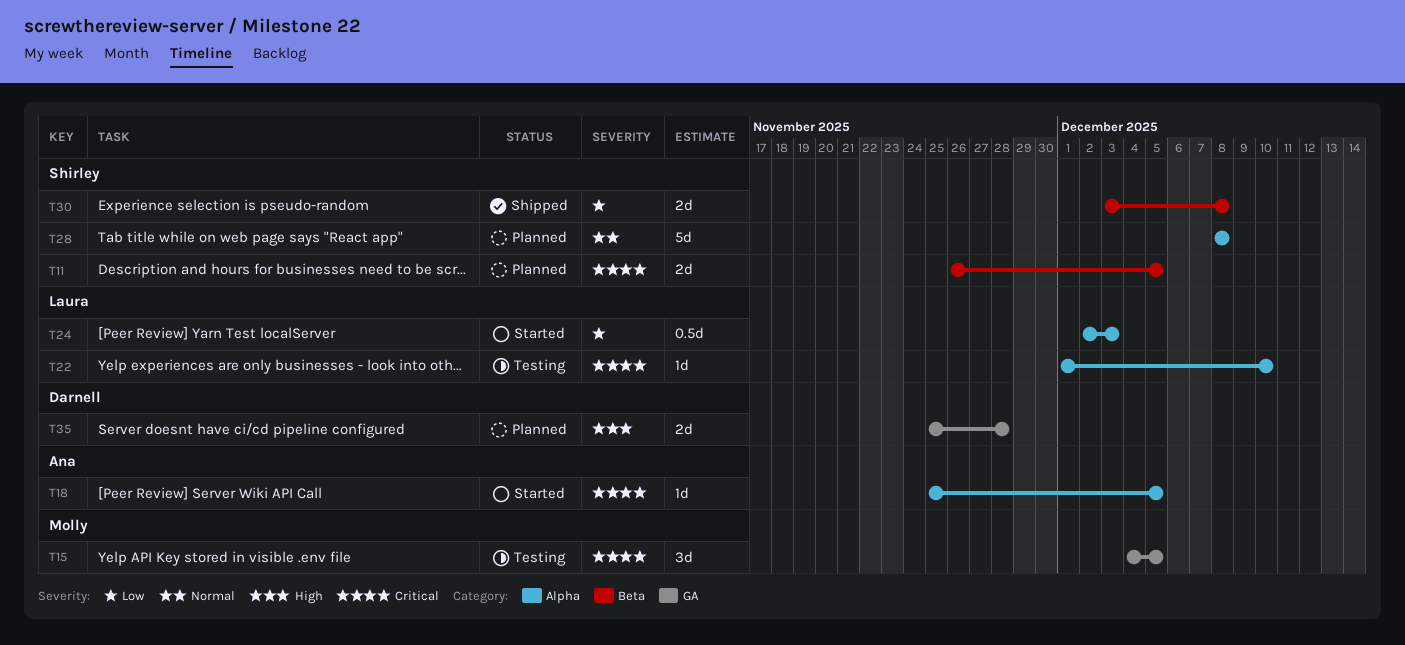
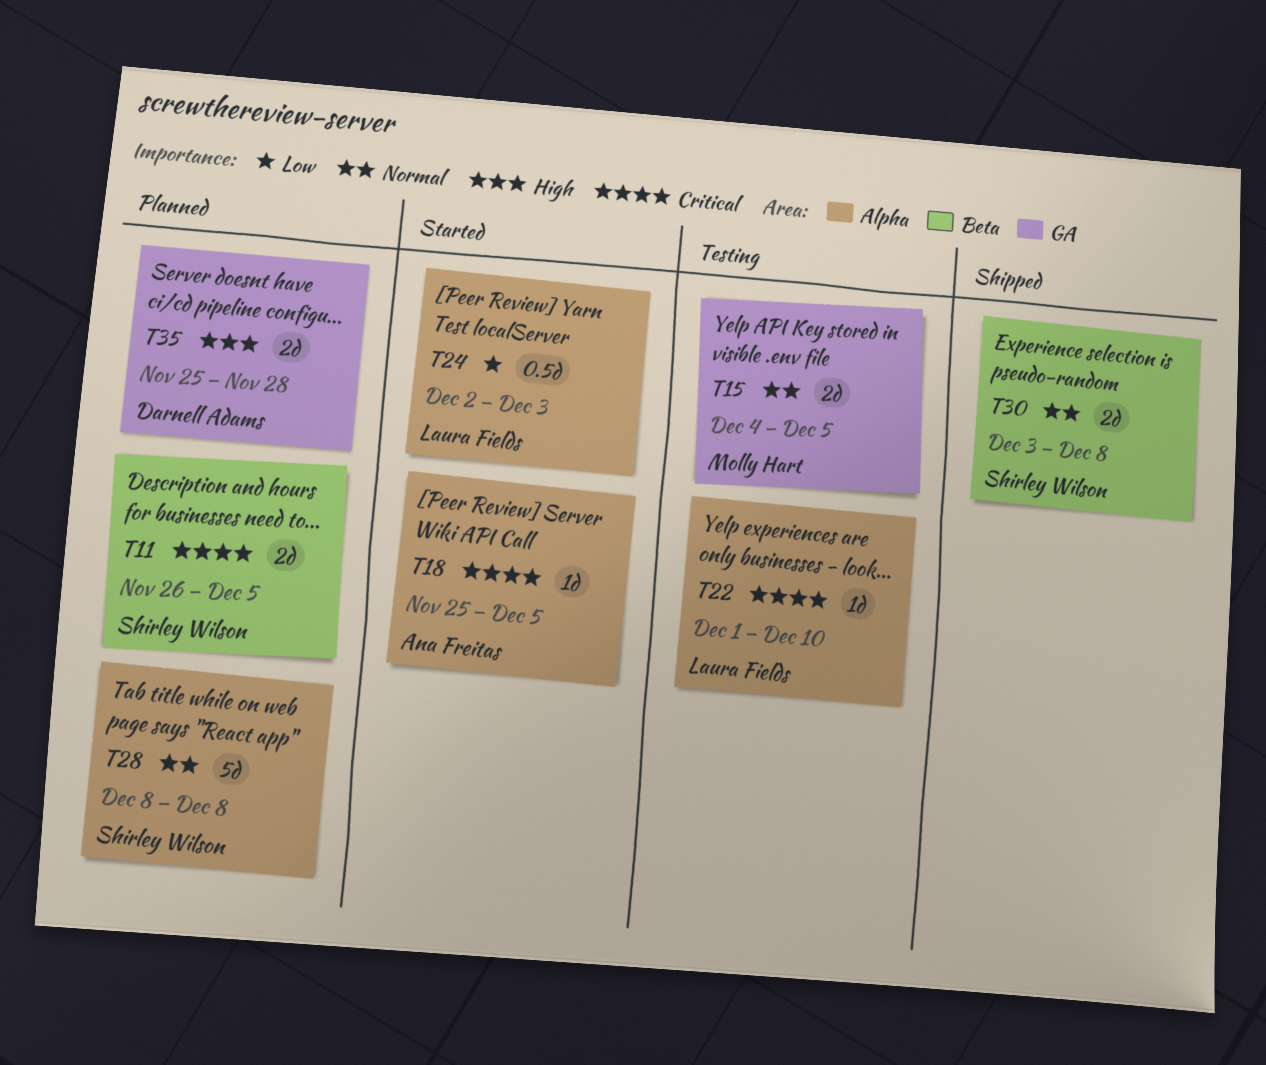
T15, priority: Critical -> Normal
T15, estimate: 3d -> 2d
T30, priority: Low -> Normal

